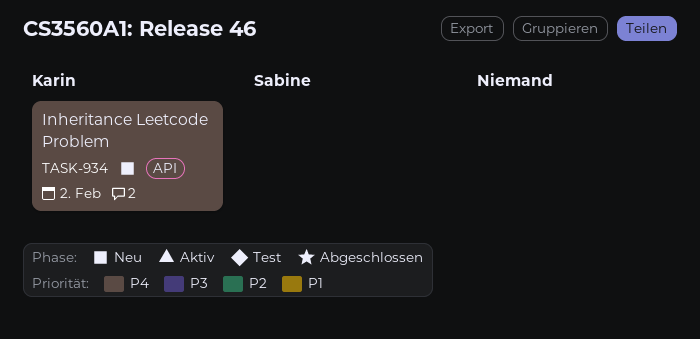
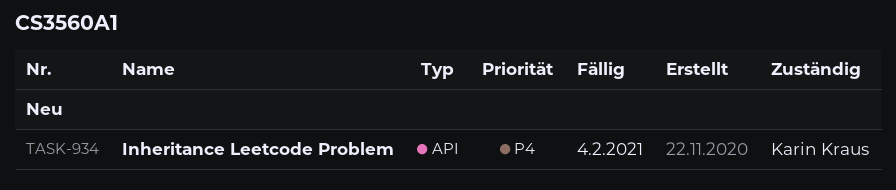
TASK-934, due: Feb 2 -> Feb 4

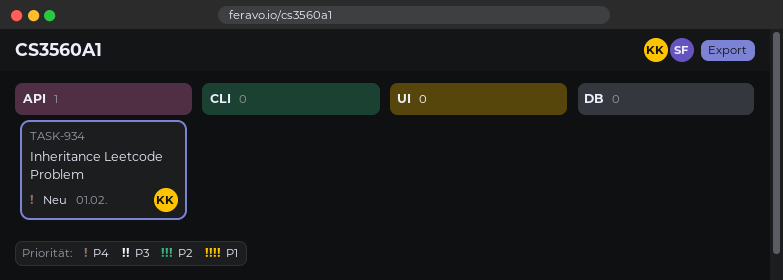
TASK-934, due: Feb 4 -> Feb 1

